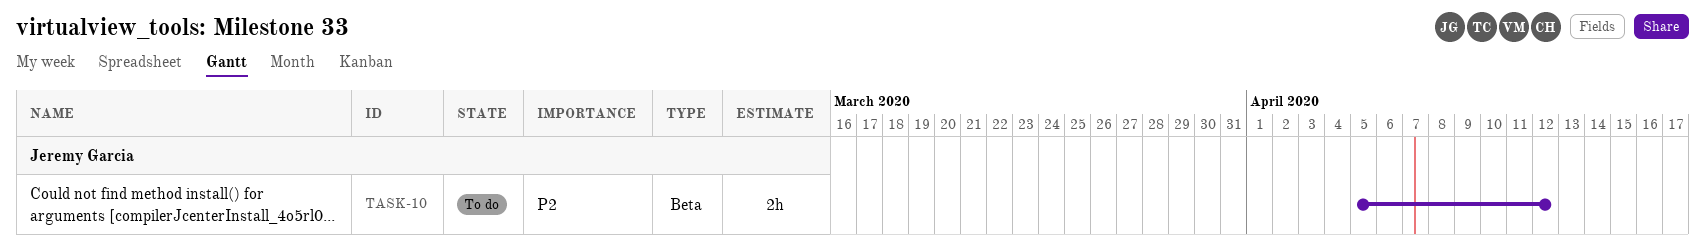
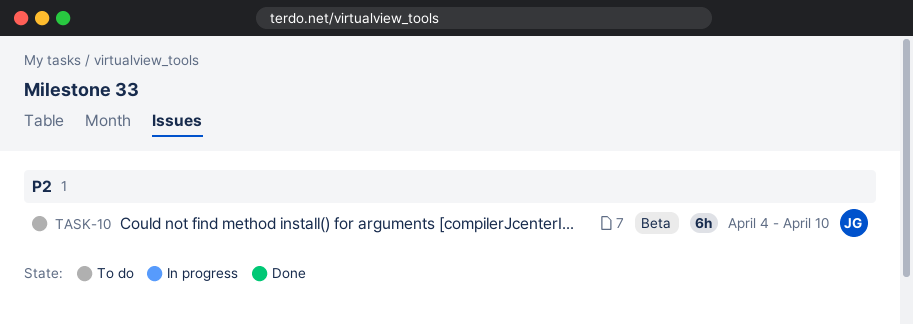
TASK-10, estimate: 2h -> 6h
TASK-10, start: Apr 5 -> Apr 4
TASK-10, due: Apr 12 -> Apr 10

